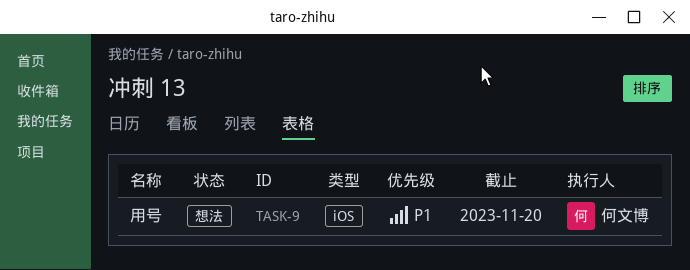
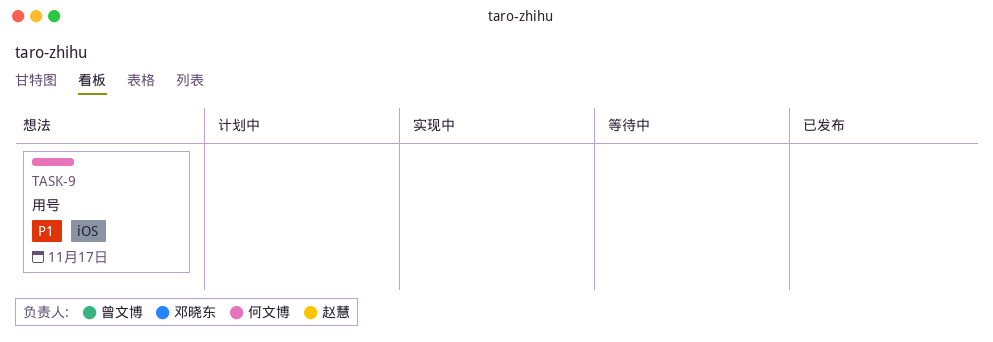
TASK-9, due: Nov 20 -> Nov 17

